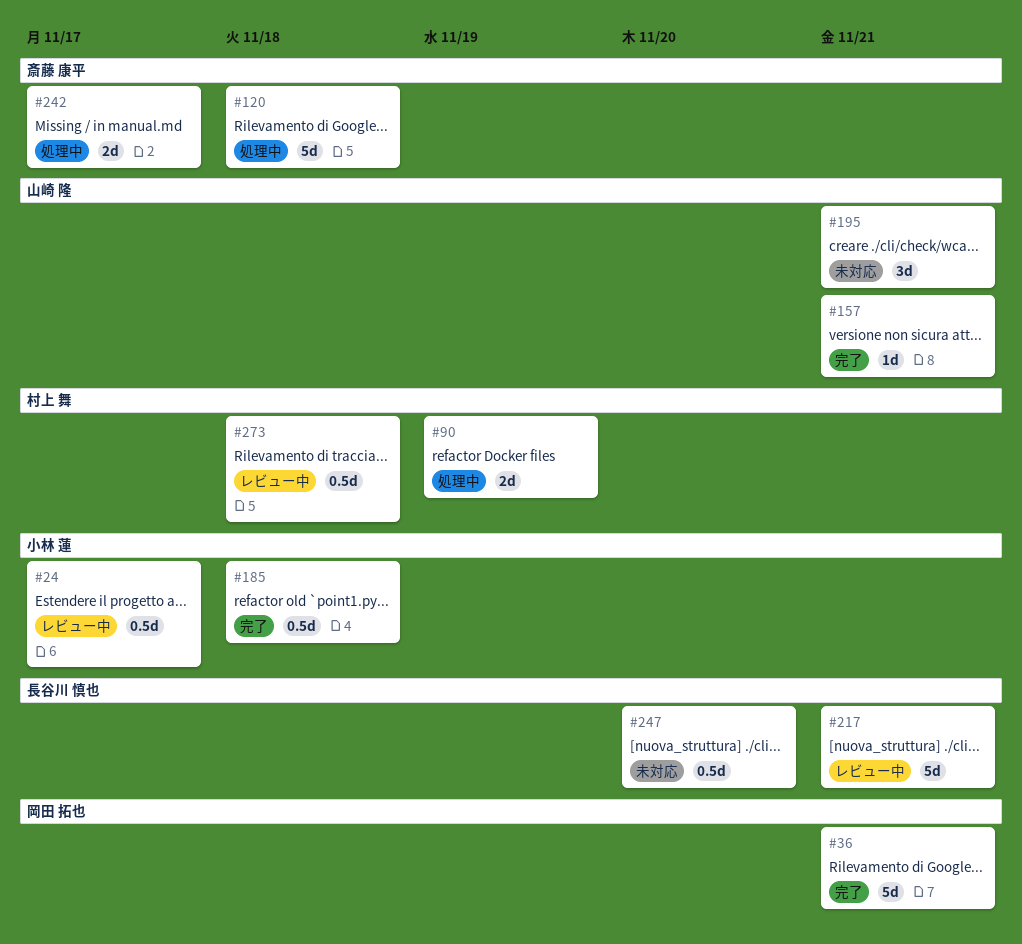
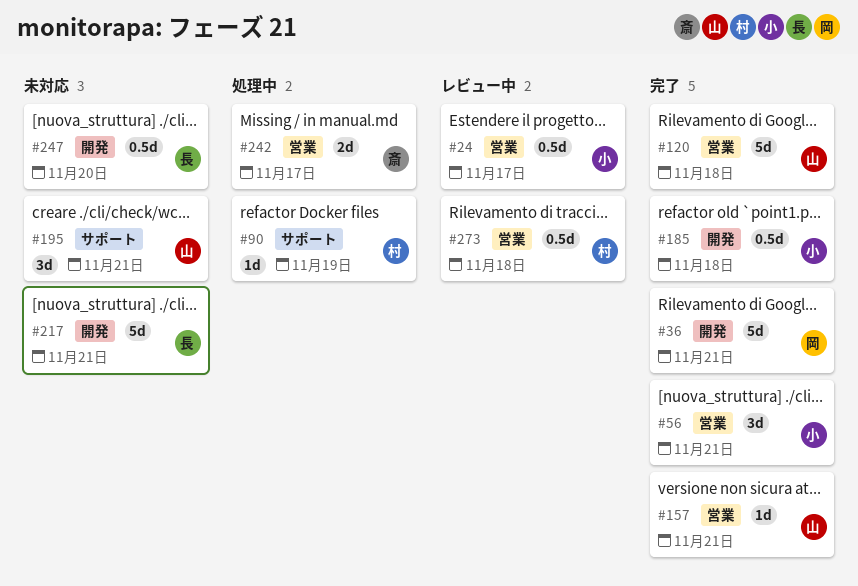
#56: none -> present
#90, estimate: 2d -> 1d
#120, status: 処理中 -> 完了
#120, owner: 斎藤 康平 -> 山崎 隆
#217, status: レビュー中 -> 未対応

